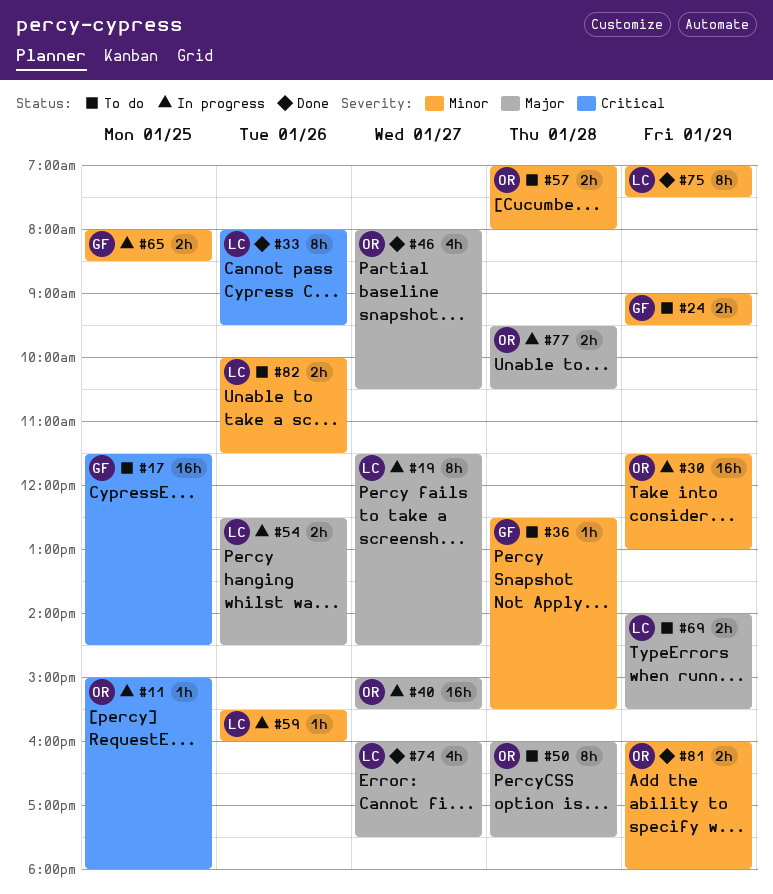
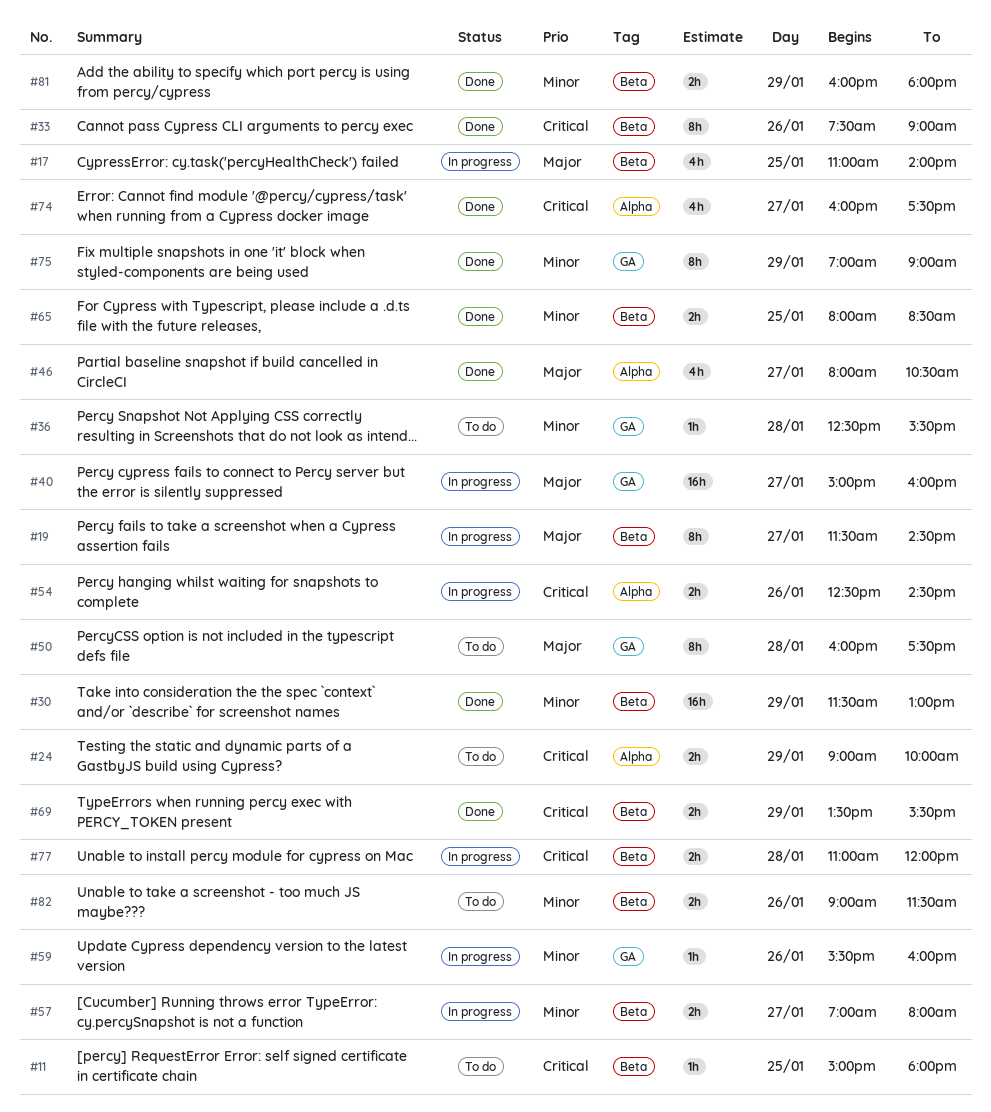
#11, status: In progress -> To do
#17, status: To do -> In progress
#17, priority: Critical -> Major
#17, estimate: 16h -> 4h
#17, begins: 11:30 -> 11:00
#17, ends: 14:30 -> 14:00
#24, priority: Minor -> Critical
#24, ends: 09:30 -> 10:00
#30, status: In progress -> Done
#33, begins: 08:00 -> 07:30
#33, ends: 09:30 -> 09:00
#40, ends: 15:30 -> 16:00
#54, priority: Major -> Critical
#57, status: To do -> In progress
#57, day: Jan 28 -> Jan 27
#65, status: In progress -> Done
#69, status: To do -> Done
#69, priority: Major -> Critical
#69, begins: 14:00 -> 13:30
#74, priority: Major -> Critical
#75, ends: 07:30 -> 09:00
#77, priority: Major -> Critical
#77, begins: 09:30 -> 11:00
#77, ends: 10:30 -> 12:00
#82, begins: 10:00 -> 09:00

